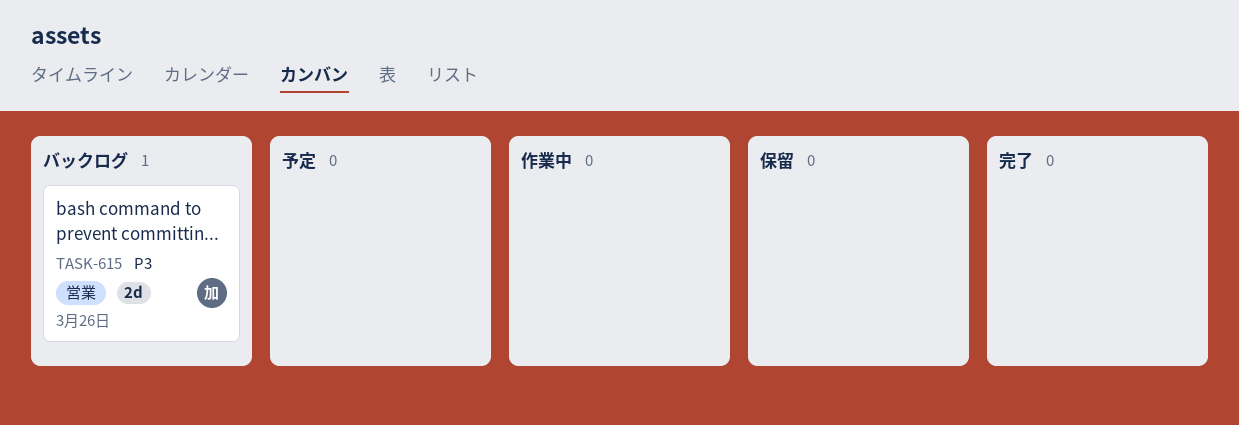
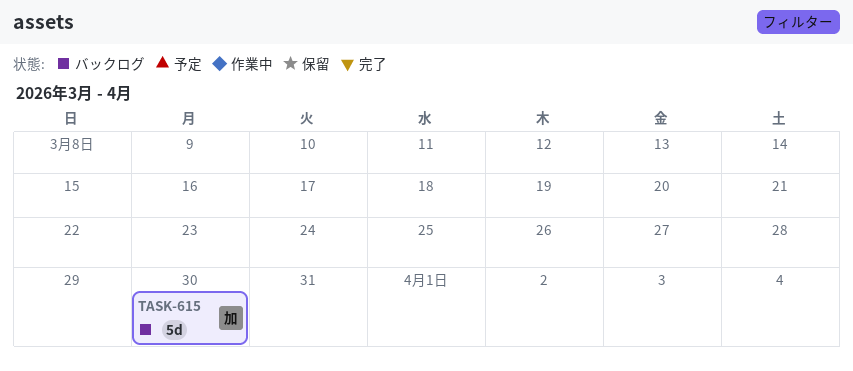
TASK-615, estimate: 2d -> 5d
TASK-615, due: Mar 26 -> Mar 30

